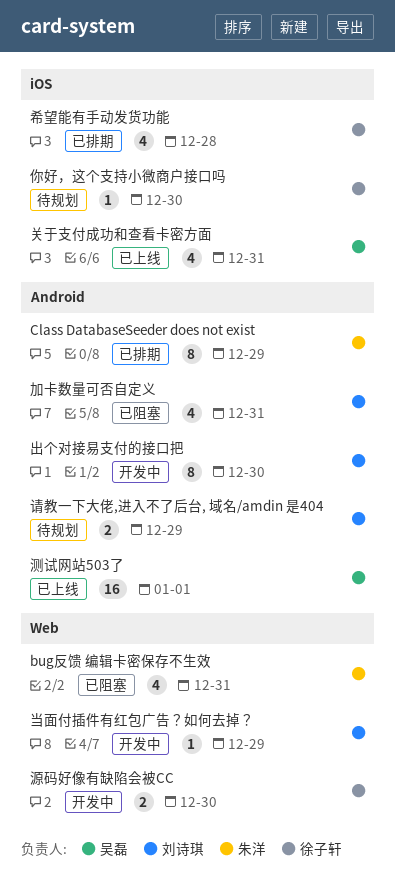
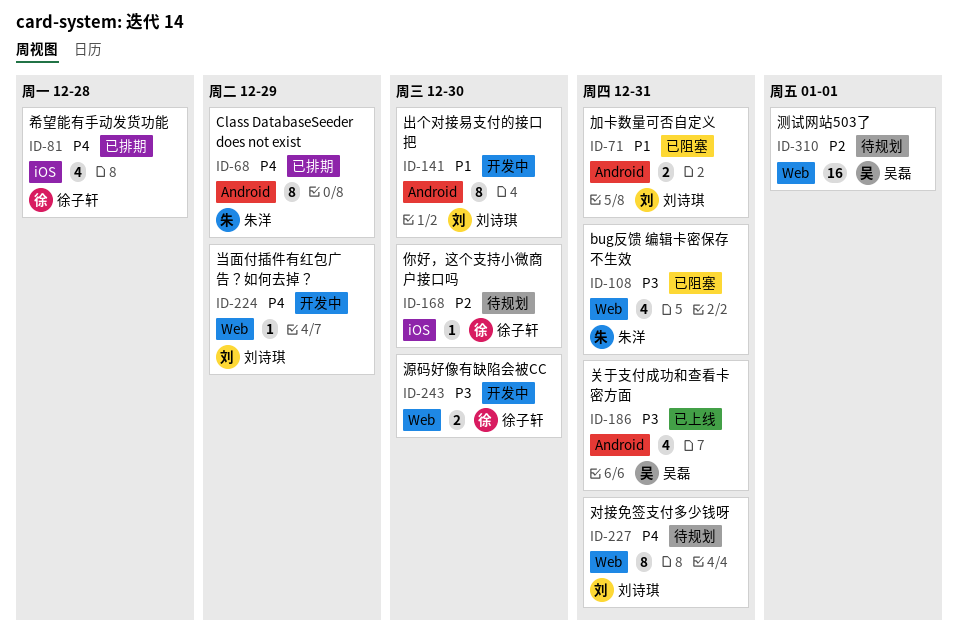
关于支付成功和查看卡密方面, label: iOS -> Android
加卡数量可否自定义, estimate: 4 -> 2
对接免签支付多少钱呀: none -> present
测试网站503了, status: 已上线 -> 待规划
测试网站503了, label: Android -> Web
请教一下大佬,进入不了后台, 域名/amdin 是404: present -> none

